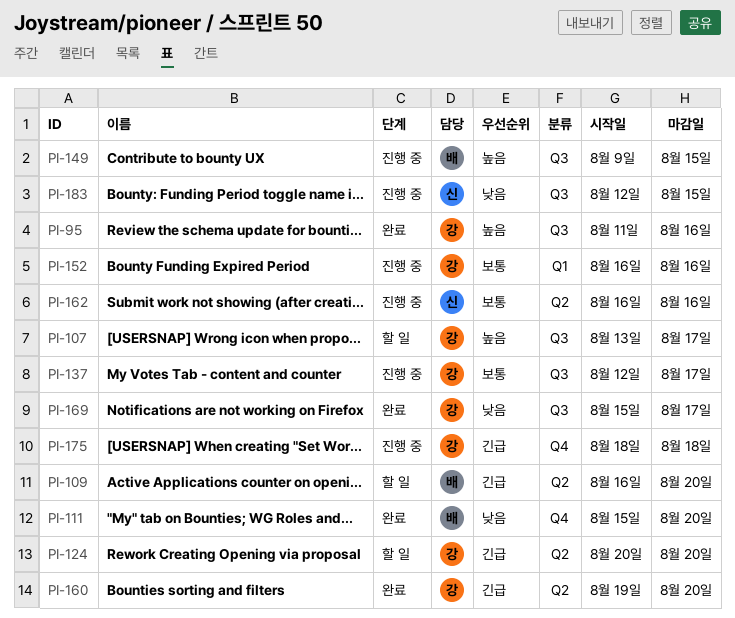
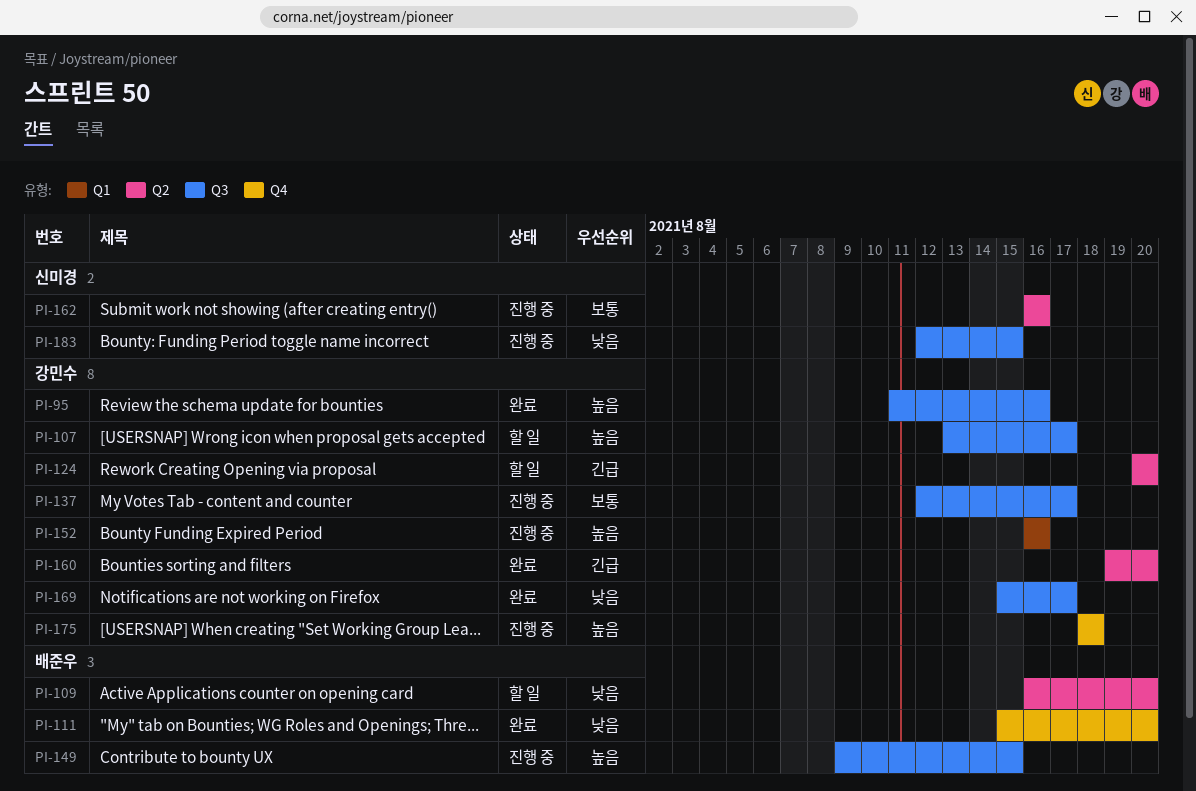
PI-109, priority: 긴급 -> 낮음
PI-152, priority: 보통 -> 높음
PI-175, priority: 긴급 -> 높음

